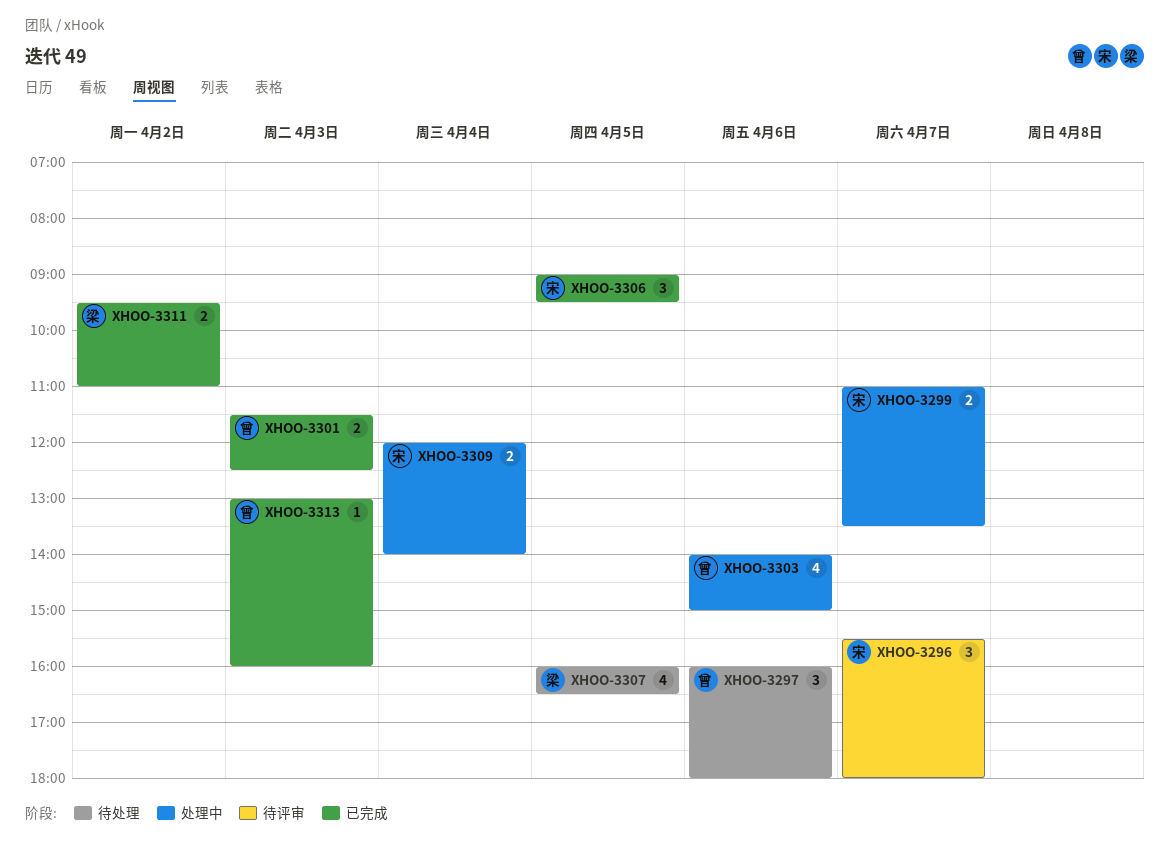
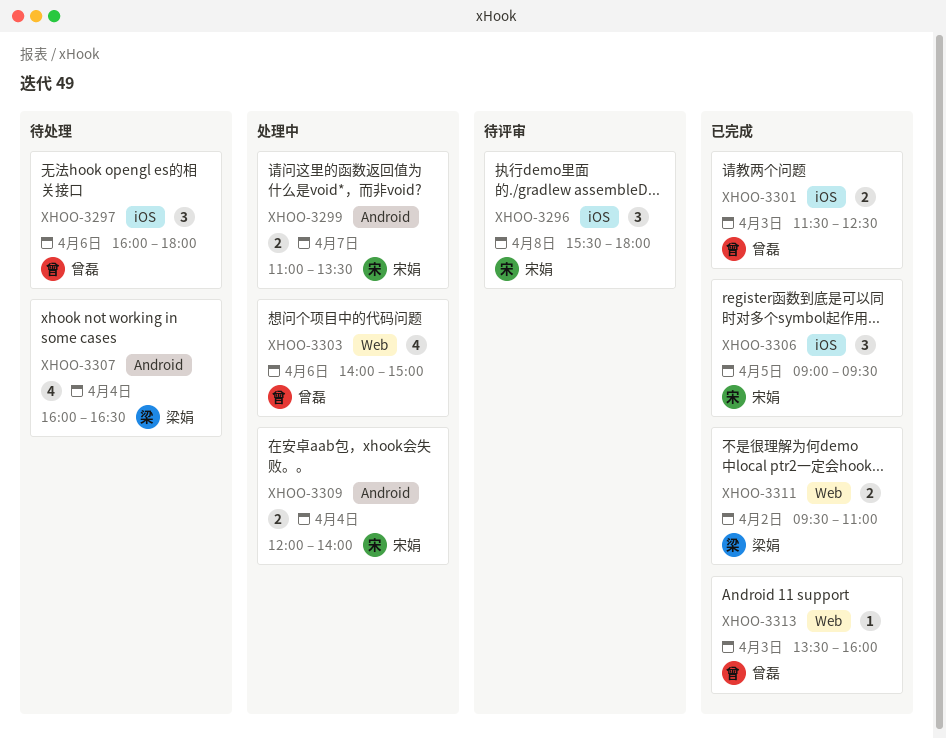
XHOO-3296, day: Apr 7 -> Apr 8
XHOO-3307, day: Apr 5 -> Apr 4
XHOO-3313, begins: 13:00 -> 13:30

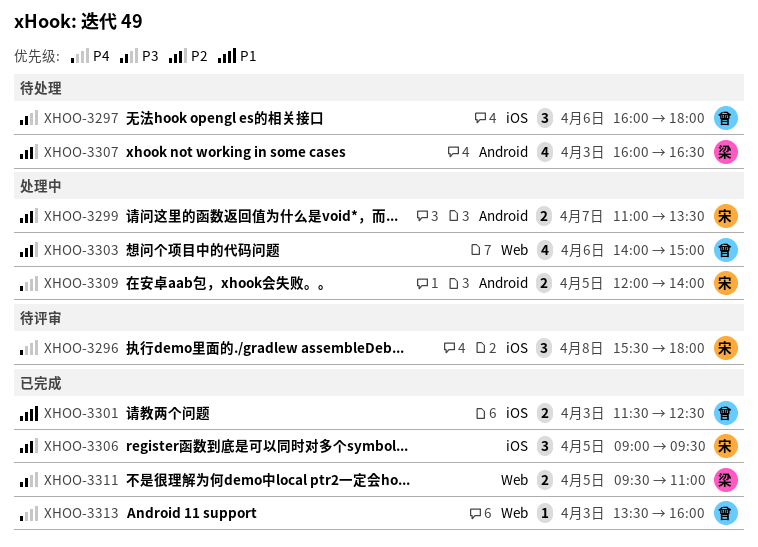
XHOO-3307, day: Apr 4 -> Apr 3
XHOO-3309, day: Apr 4 -> Apr 5
XHOO-3311, day: Apr 2 -> Apr 5

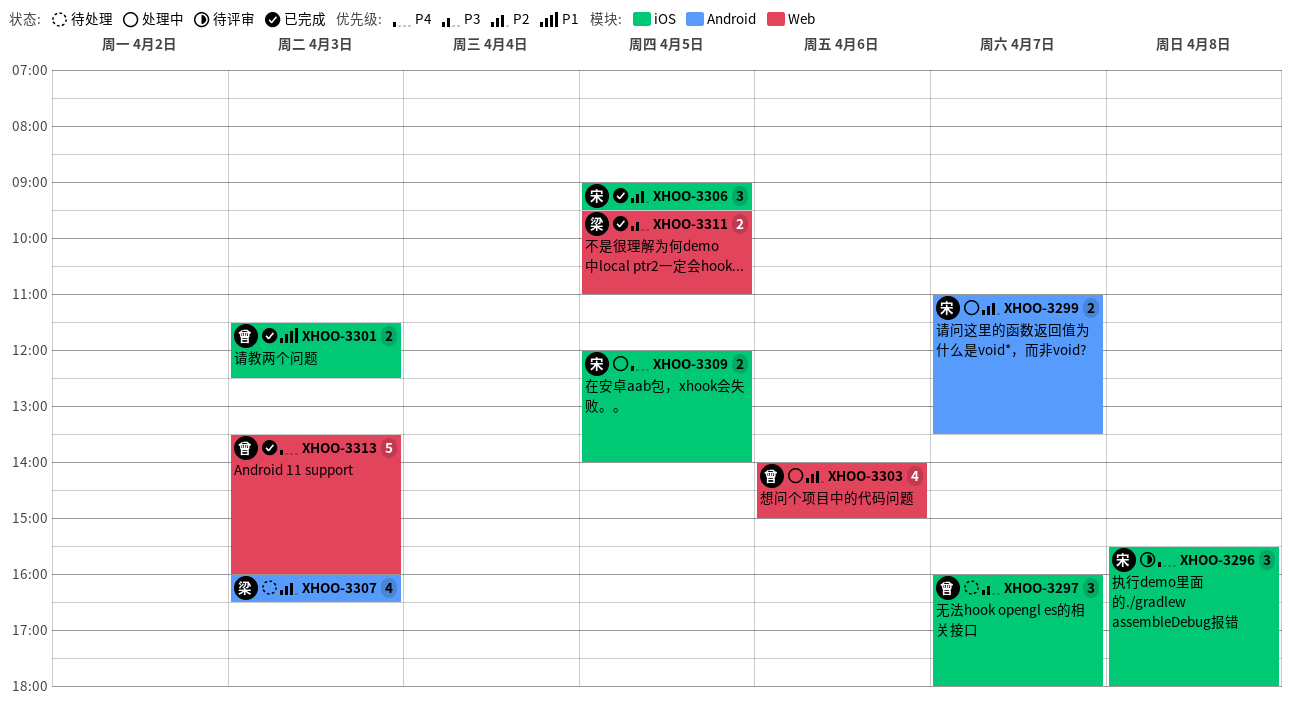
XHOO-3297, day: Apr 6 -> Apr 7
XHOO-3309, label: Android -> iOS
XHOO-3313, estimate: 1 -> 5

